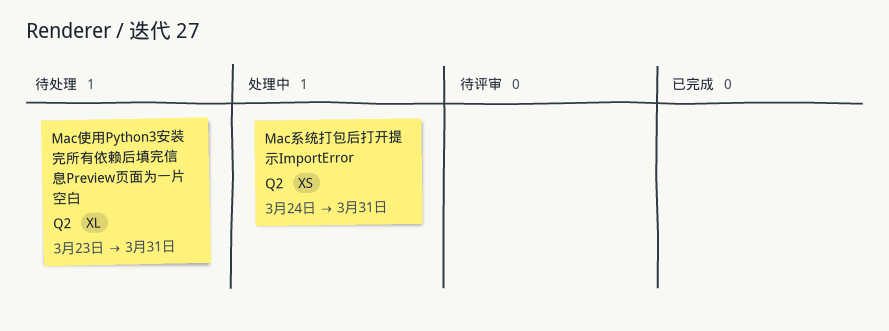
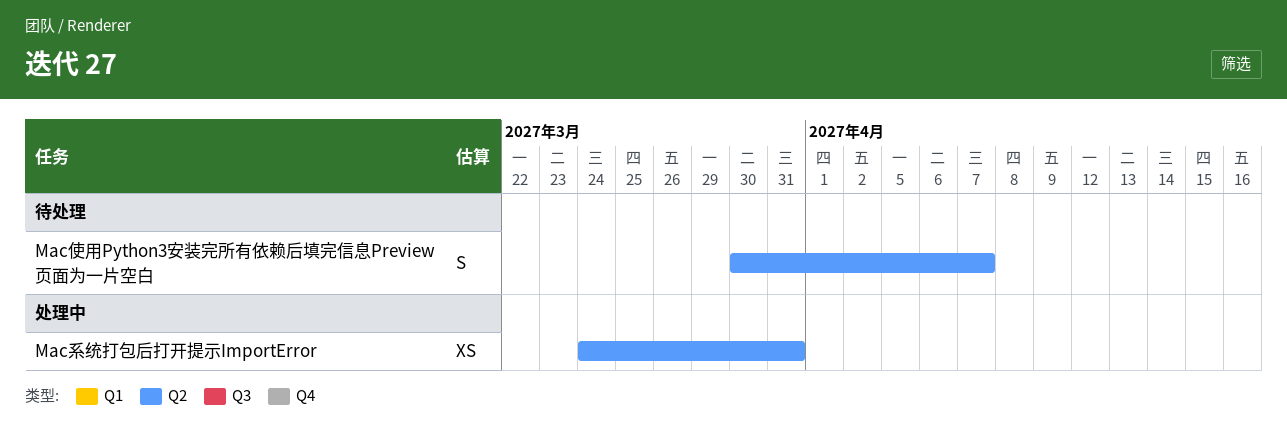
Mac使用Python3安装完所有依赖后填完信息Preview页面为一片空白, estimate: XL -> S
Mac使用Python3安装完所有依赖后填完信息Preview页面为一片空白, start: Mar 23 -> Mar 30
Mac使用Python3安装完所有依赖后填完信息Preview页面为一片空白, due: Mar 31 -> Apr 7

